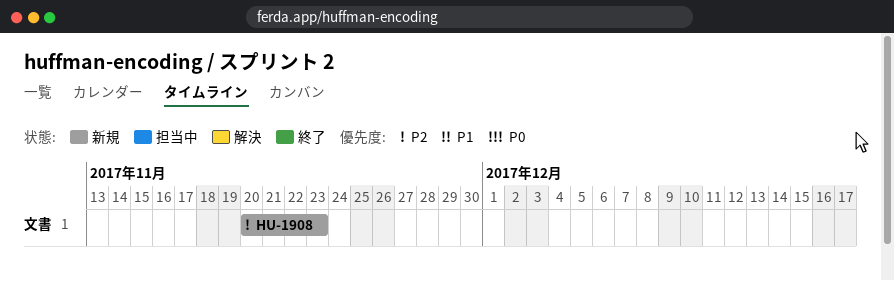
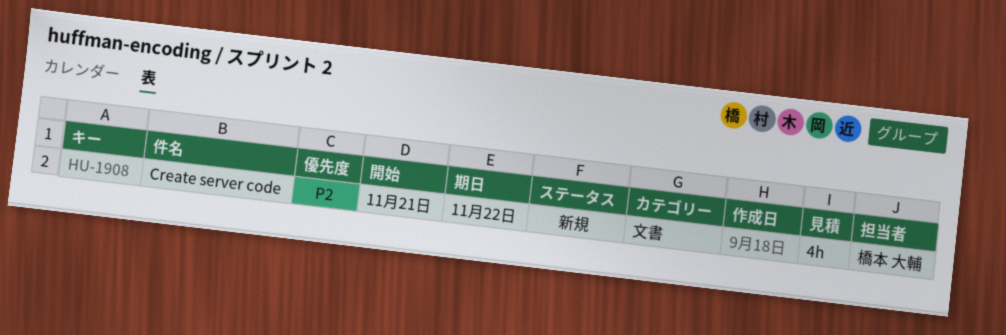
HU-1908, start: Nov 20 -> Nov 21
HU-1908, due: Nov 23 -> Nov 22

